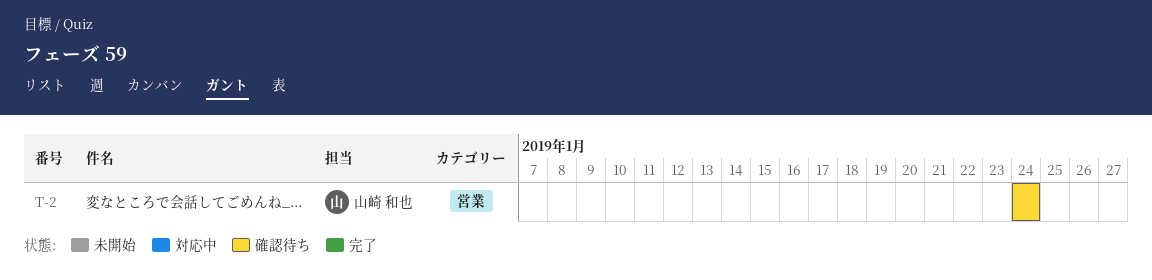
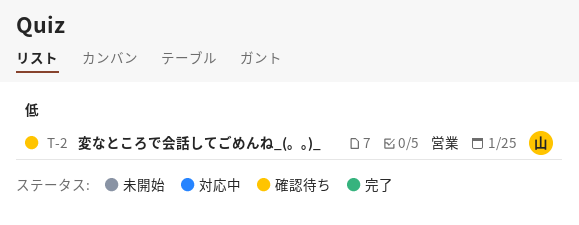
T-2, due: Jan 24 -> Jan 25

